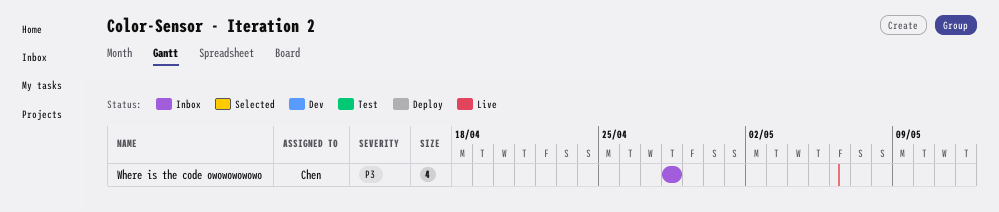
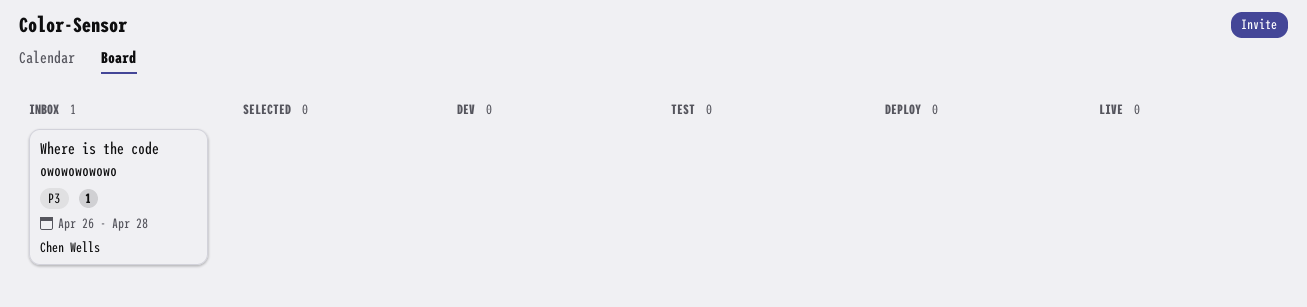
Where is the code owowowowowo, estimate: 4 -> 1
Where is the code owowowowowo, start: Apr 28 -> Apr 26

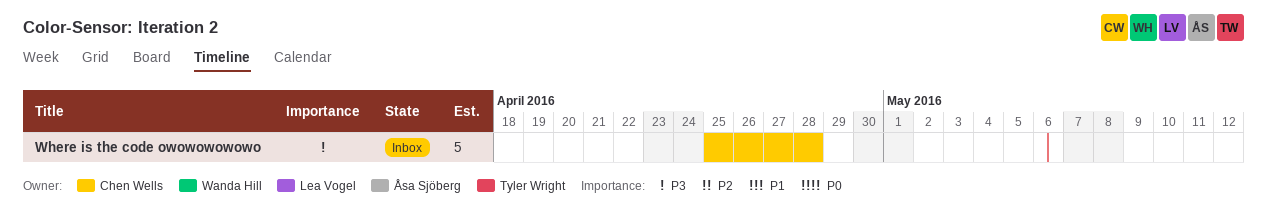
Where is the code owowowowowo, estimate: 1 -> 5
Where is the code owowowowowo, start: Apr 26 -> Apr 25

